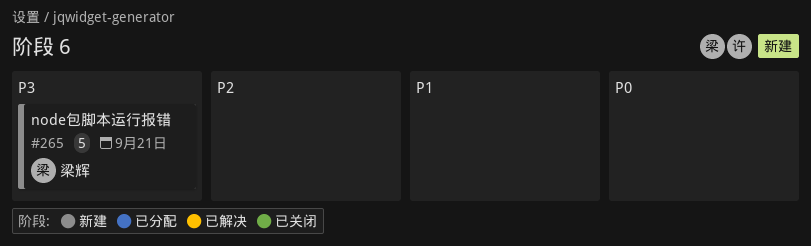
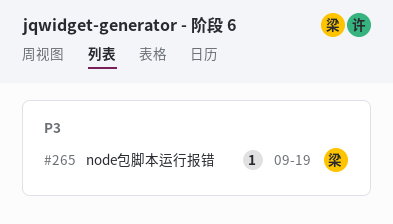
#265, estimate: 5 -> 1
#265, due: Sep 21 -> Sep 19

